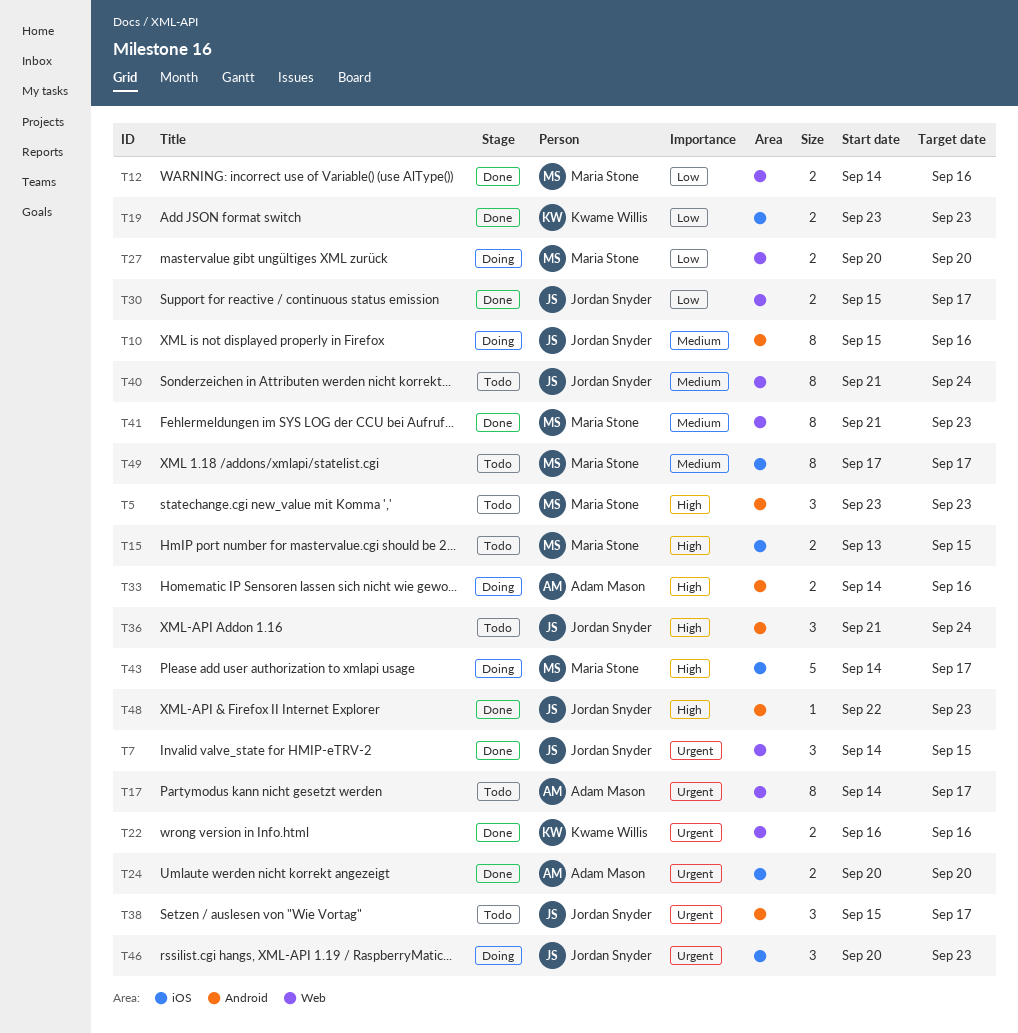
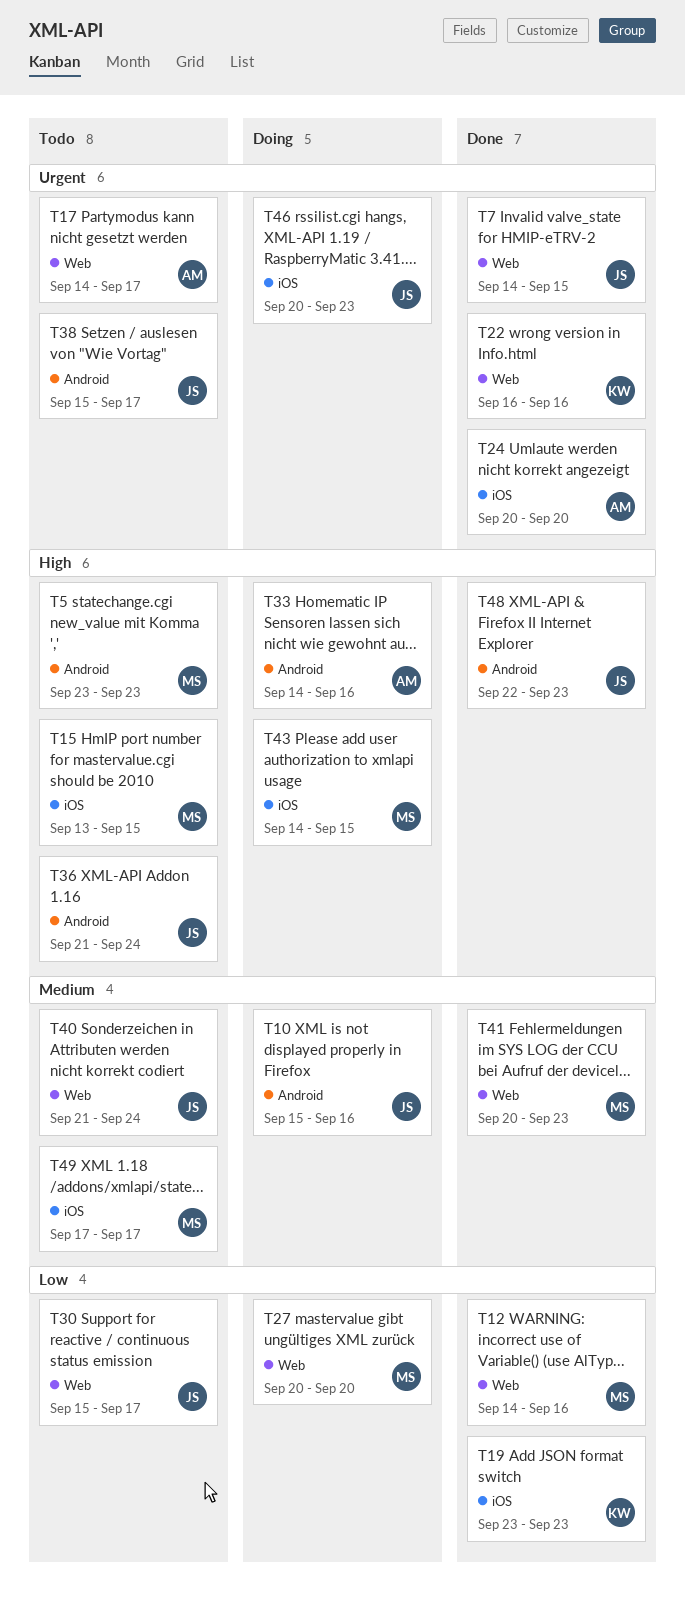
T30, status: Done -> Todo
T41, start: Sep 21 -> Sep 20
T43, due: Sep 17 -> Sep 15

